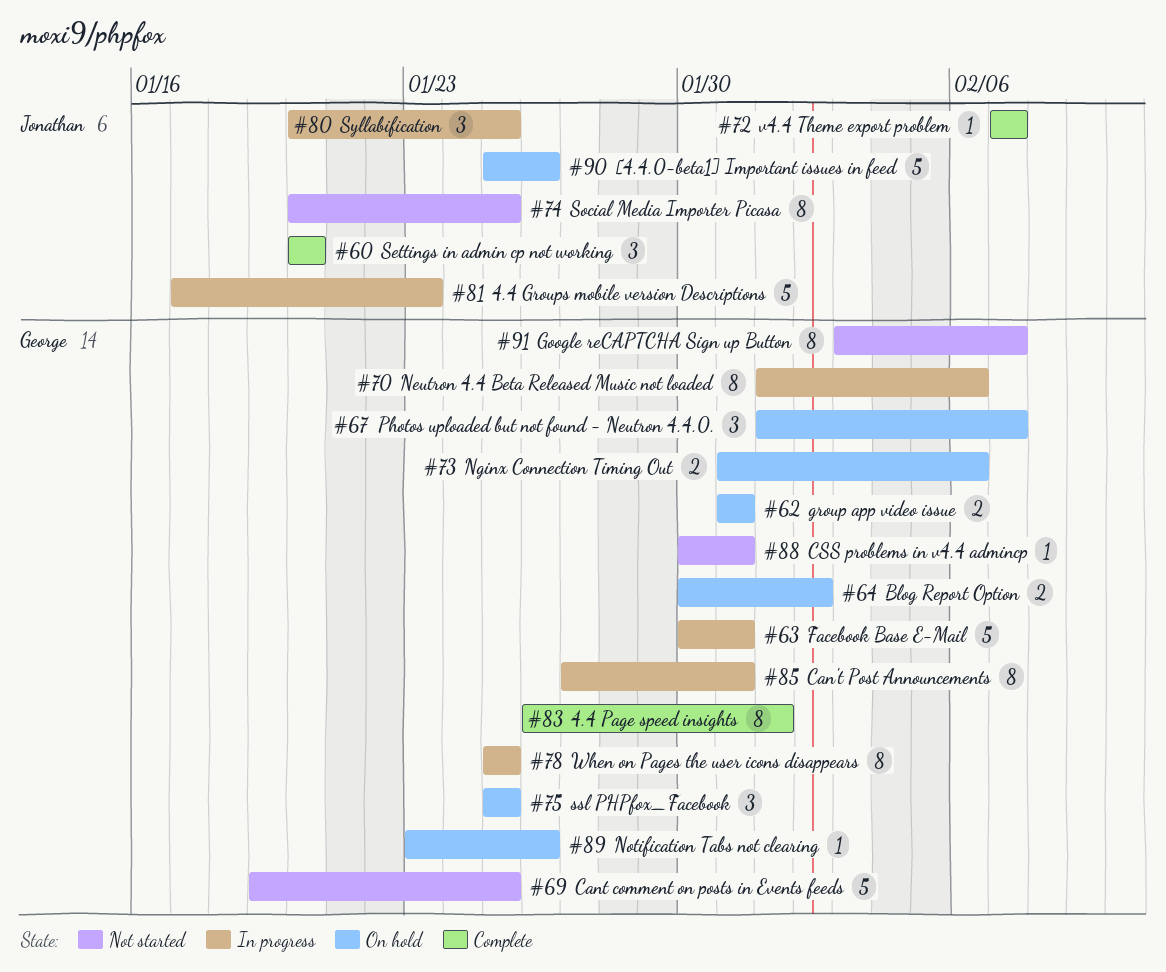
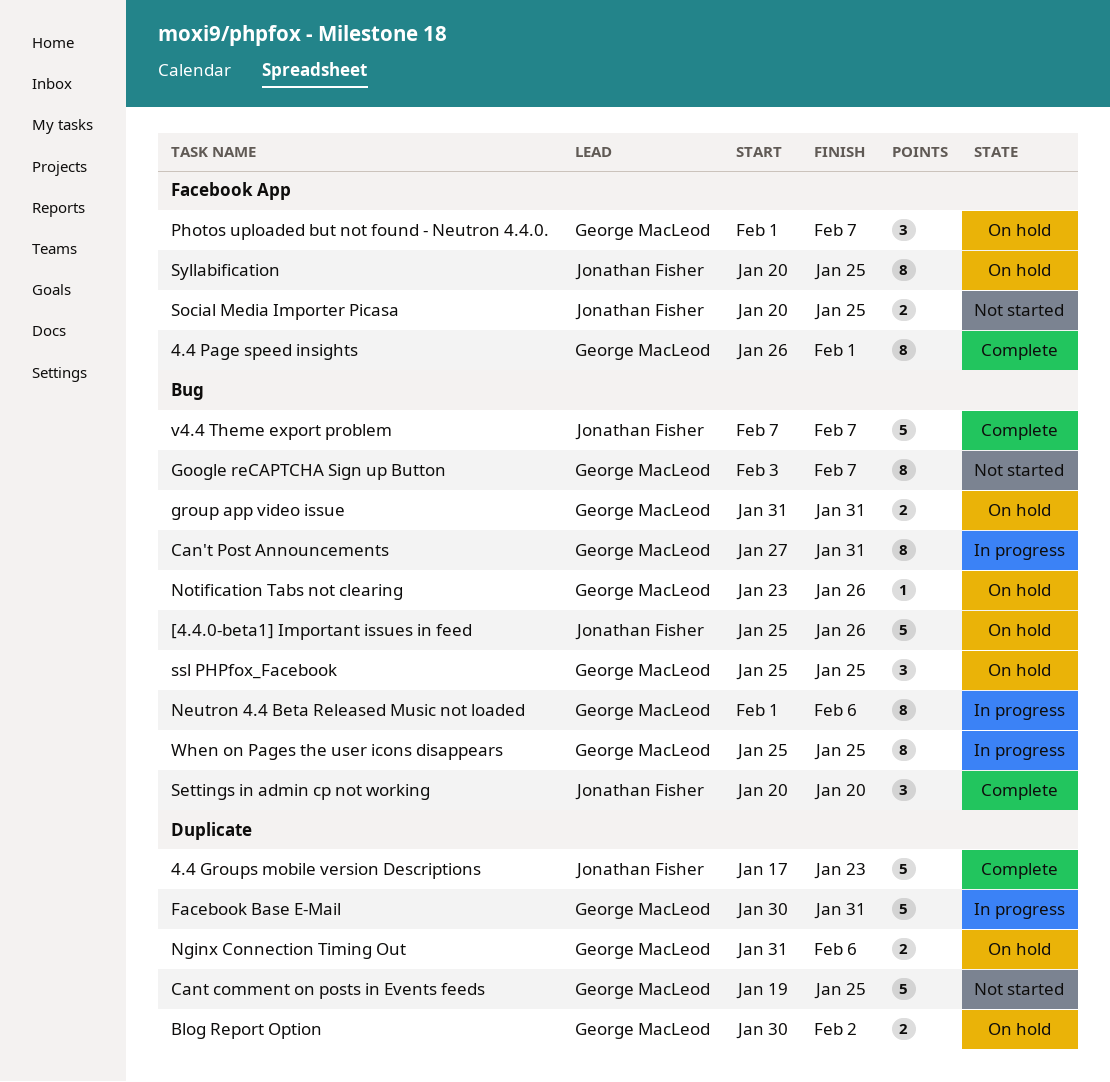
4.4 Groups mobile version Descriptions, status: In progress -> Complete
CSS problems in v4.4 admincp: present -> none
Social Media Importer Picasa, estimate: 8 -> 2
Syllabification, status: In progress -> On hold
Syllabification, estimate: 3 -> 8
v4.4 Theme export problem, estimate: 1 -> 5

